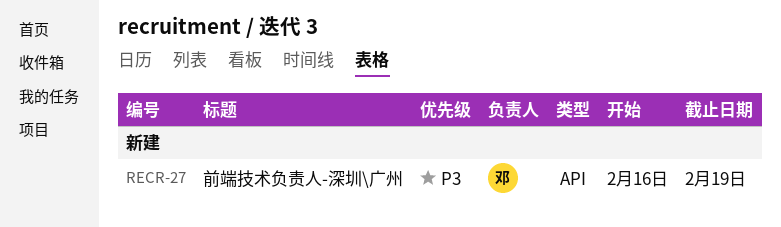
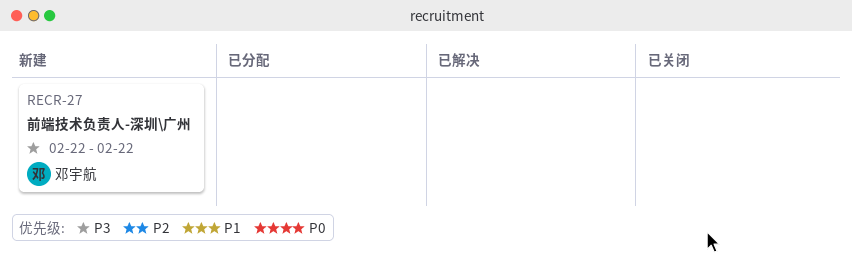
RECR-27, start: Feb 16 -> Feb 22
RECR-27, due: Feb 19 -> Feb 22

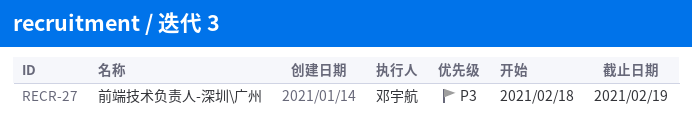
RECR-27, start: Feb 22 -> Feb 18
RECR-27, due: Feb 22 -> Feb 19

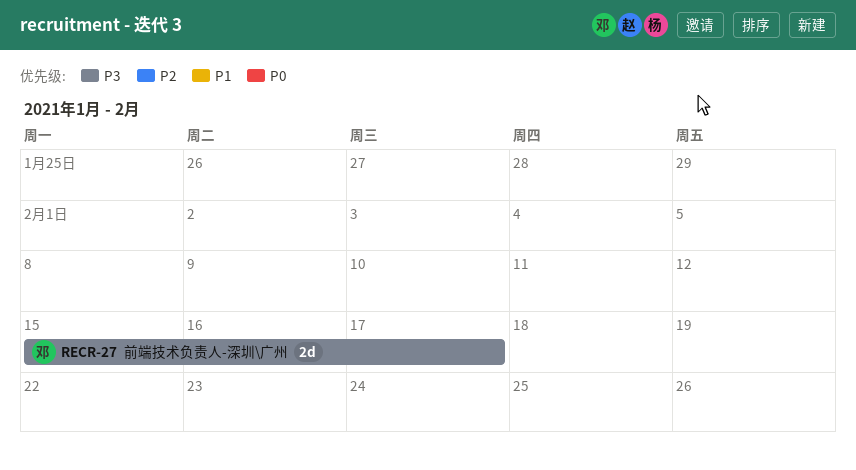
RECR-27, start: Feb 18 -> Feb 15
RECR-27, due: Feb 19 -> Feb 17

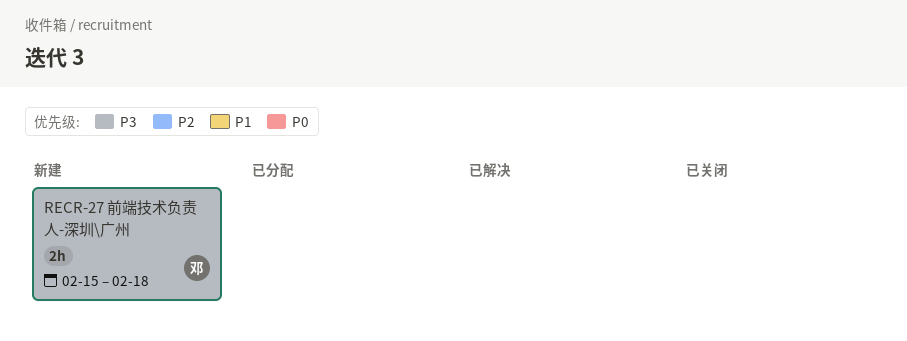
RECR-27, estimate: 2d -> 2h
RECR-27, due: Feb 17 -> Feb 18

